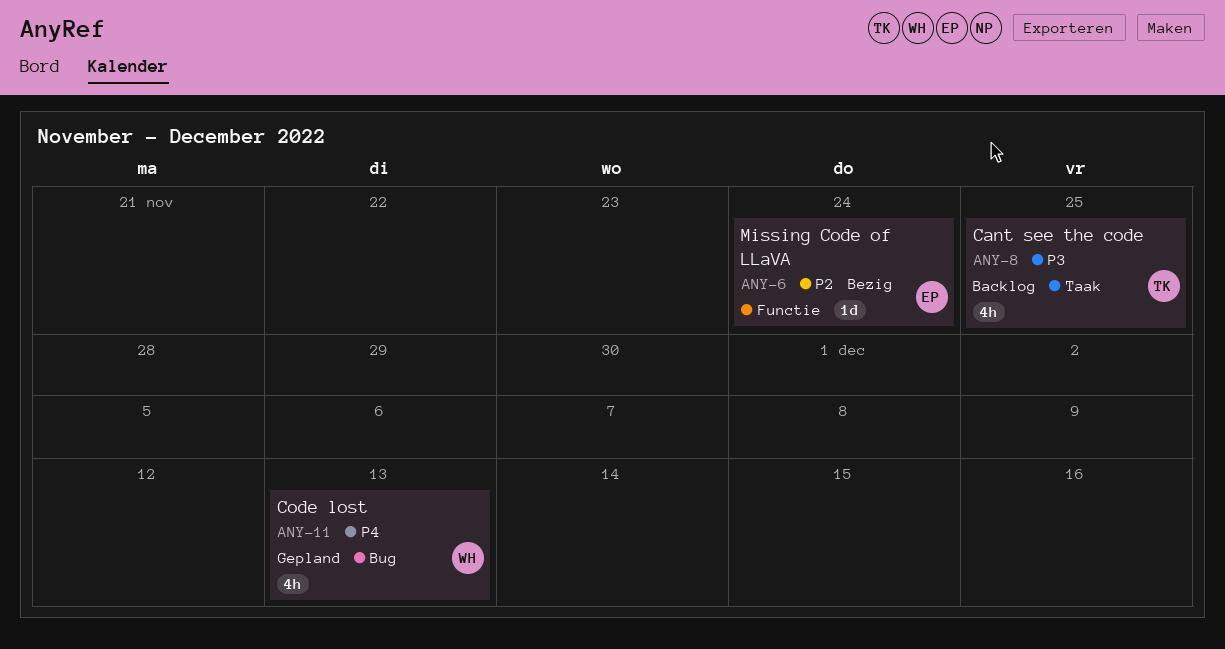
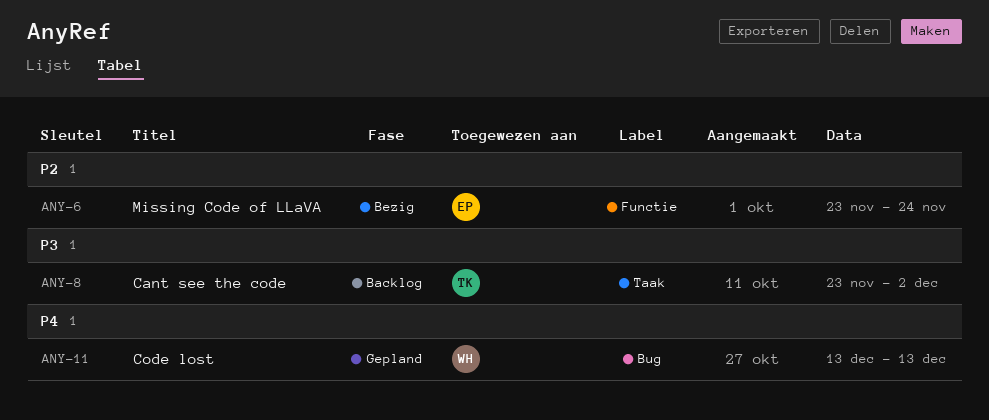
ANY-8, due: Nov 25 -> Dec 2

